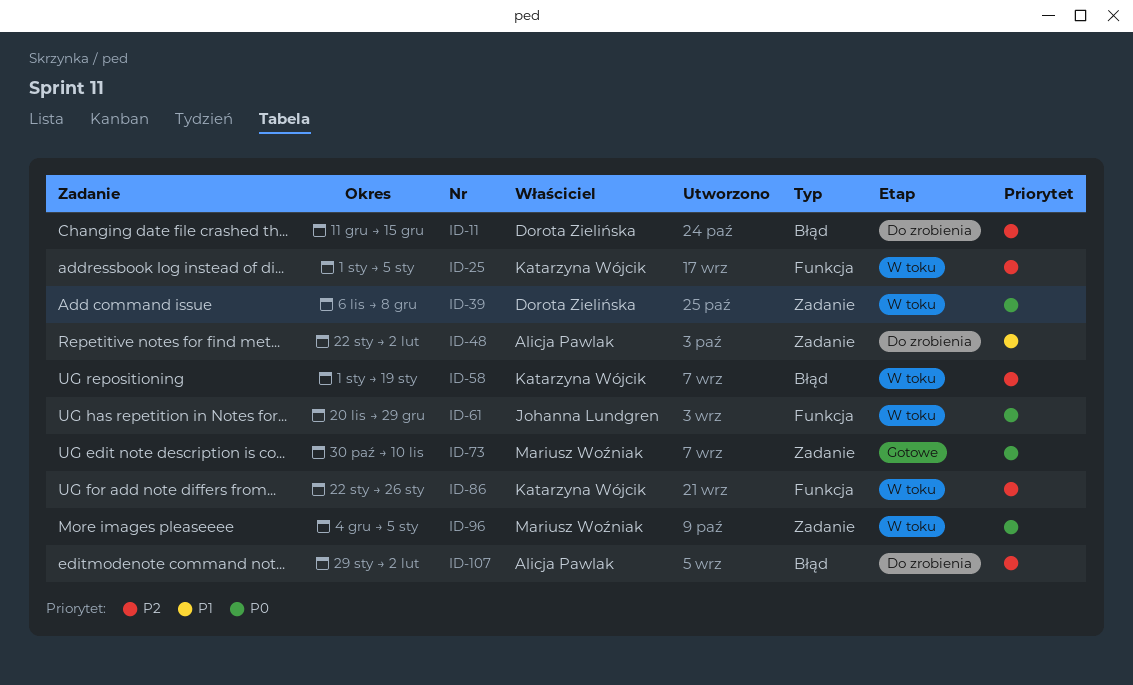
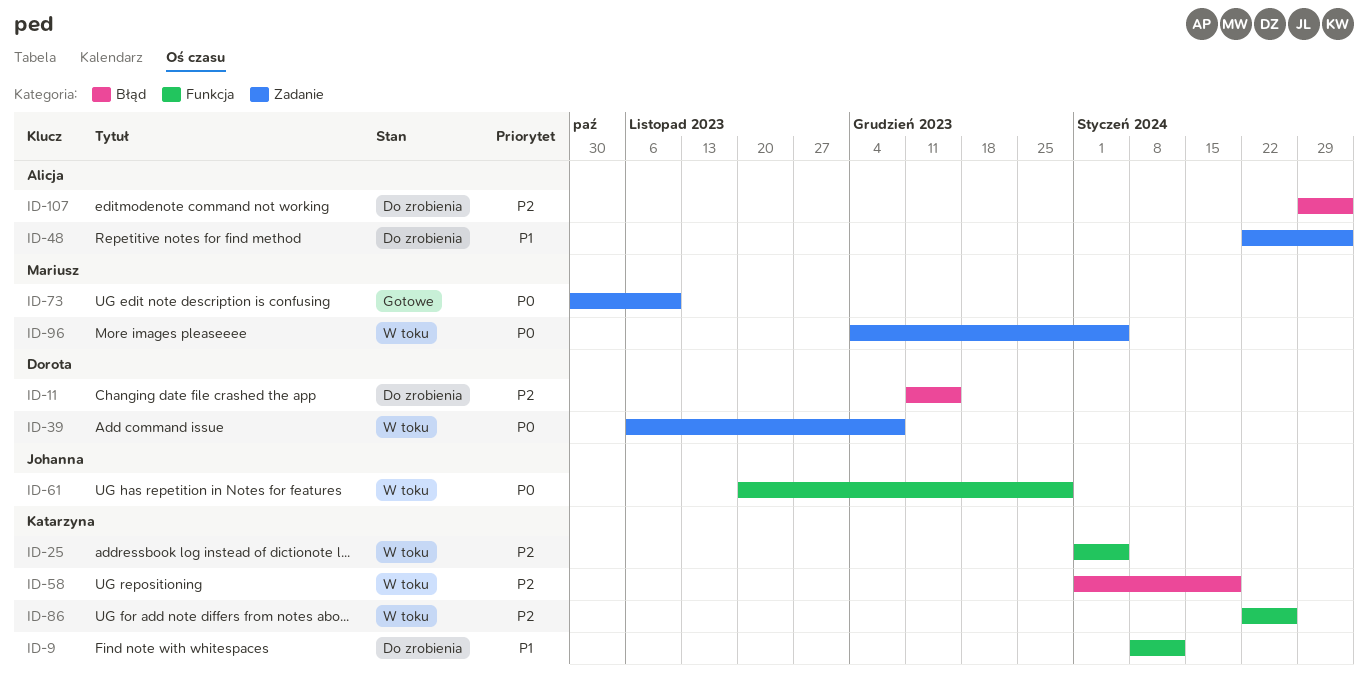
ID-9: none -> present

